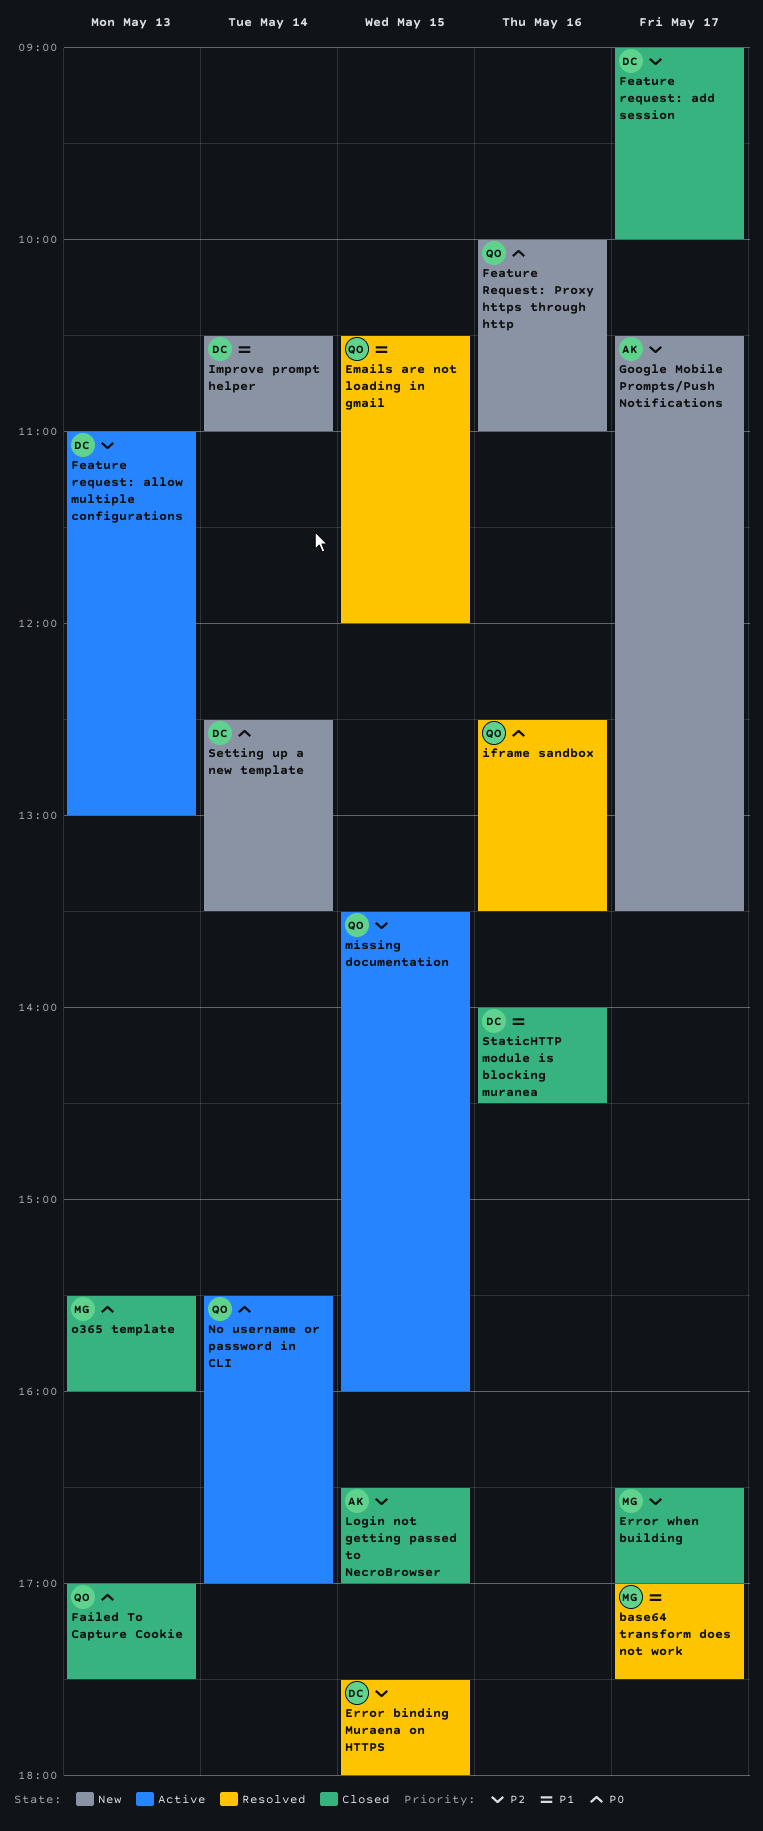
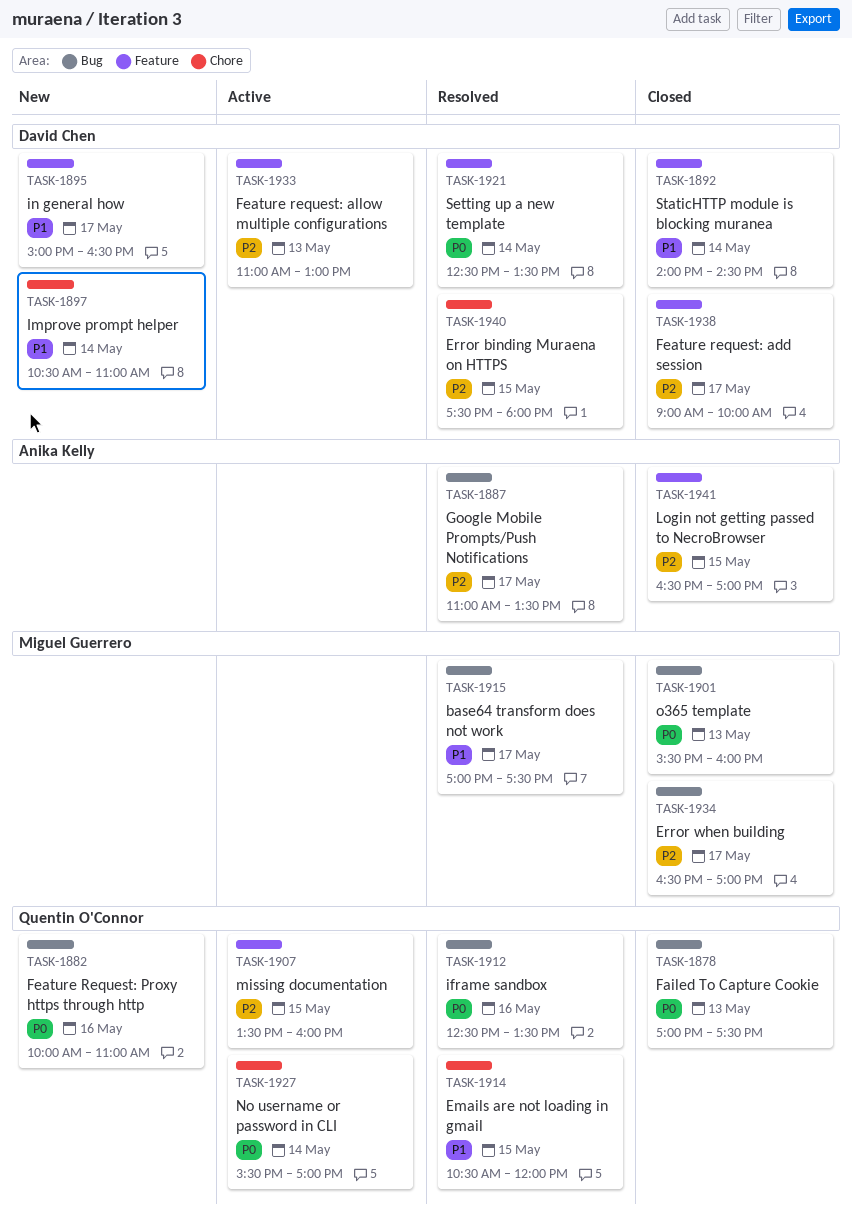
Google Mobile Prompts/Push Notifications, status: New -> Resolved
Google Mobile Prompts/Push Notifications, begins: 10:30 -> 11:00
in general how: none -> present
Setting up a new template, status: New -> Resolved
StaticHTTP module is blocking muranea, day: May 16 -> May 14

